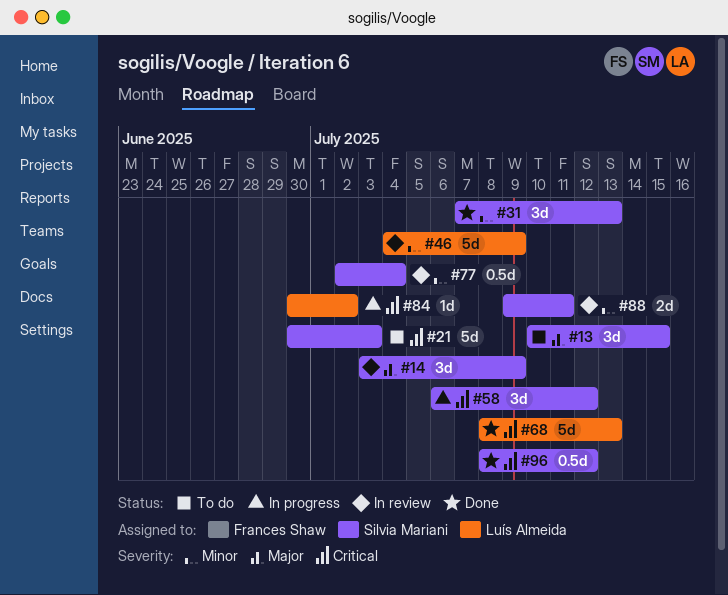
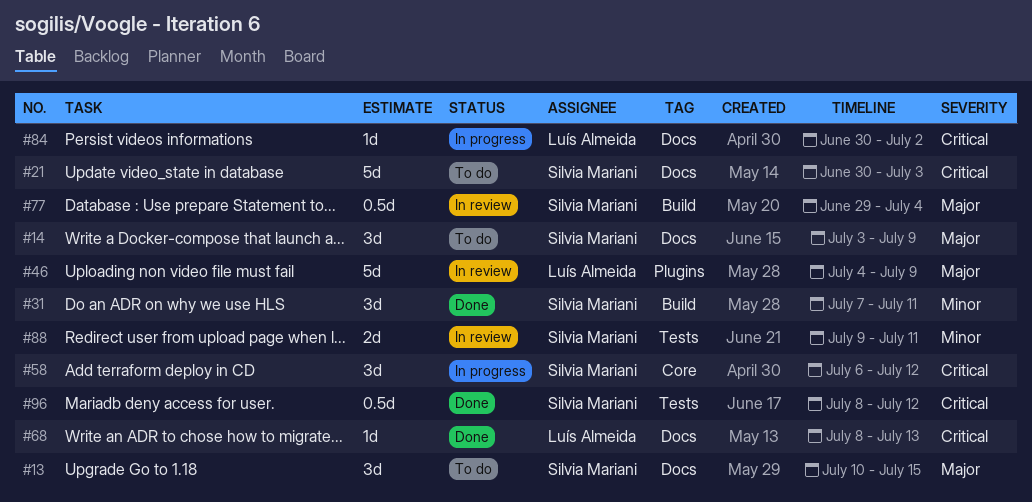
#14, status: In review -> To do
#31, due: Jul 13 -> Jul 11
#46, priority: Minor -> Major
#68, estimate: 5d -> 1d
#77, priority: Minor -> Major
#77, start: Jul 2 -> Jun 29

